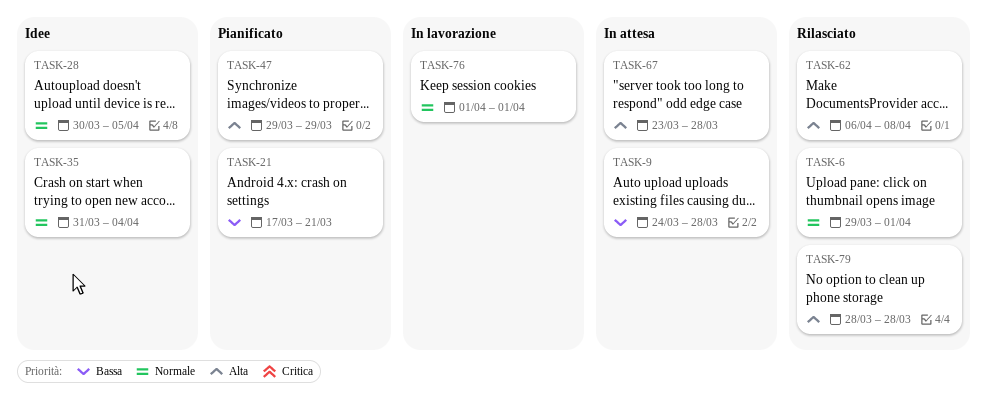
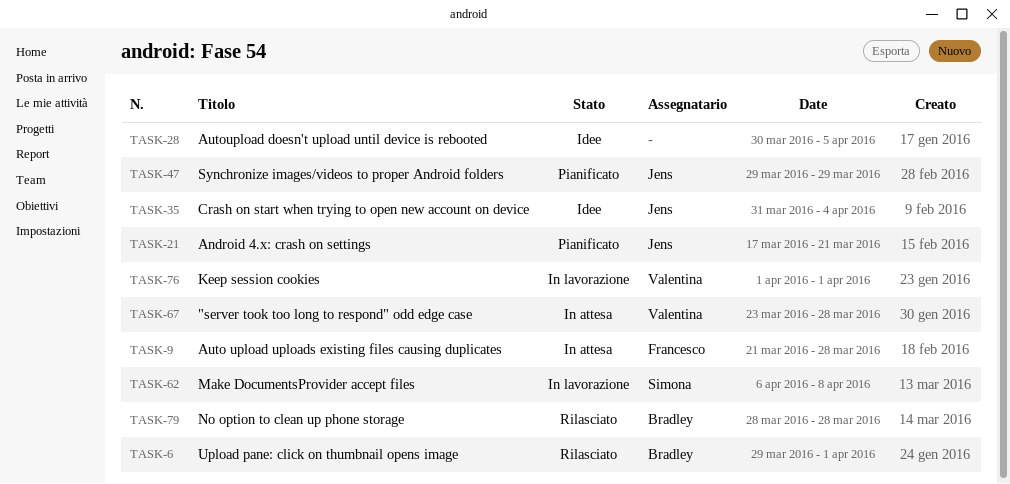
TASK-9, start: Mar 24 -> Mar 21
TASK-62, status: Rilasciato -> In lavorazione

